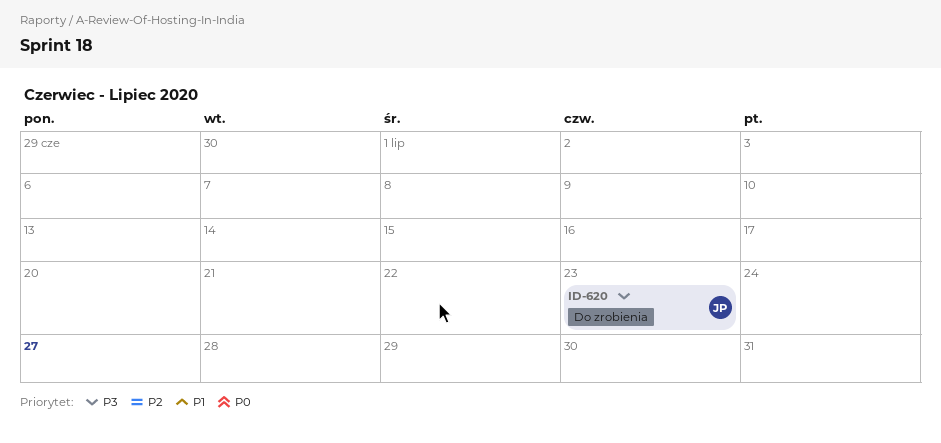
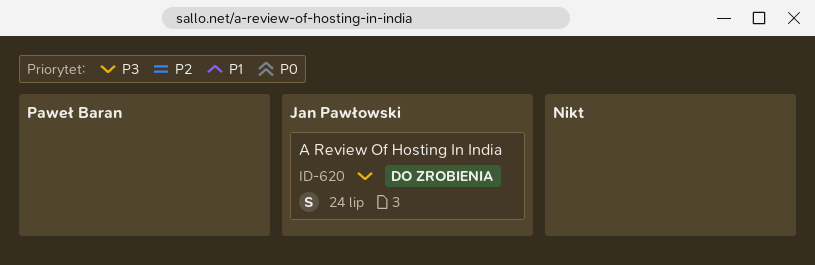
ID-620, due: Jul 23 -> Jul 24

